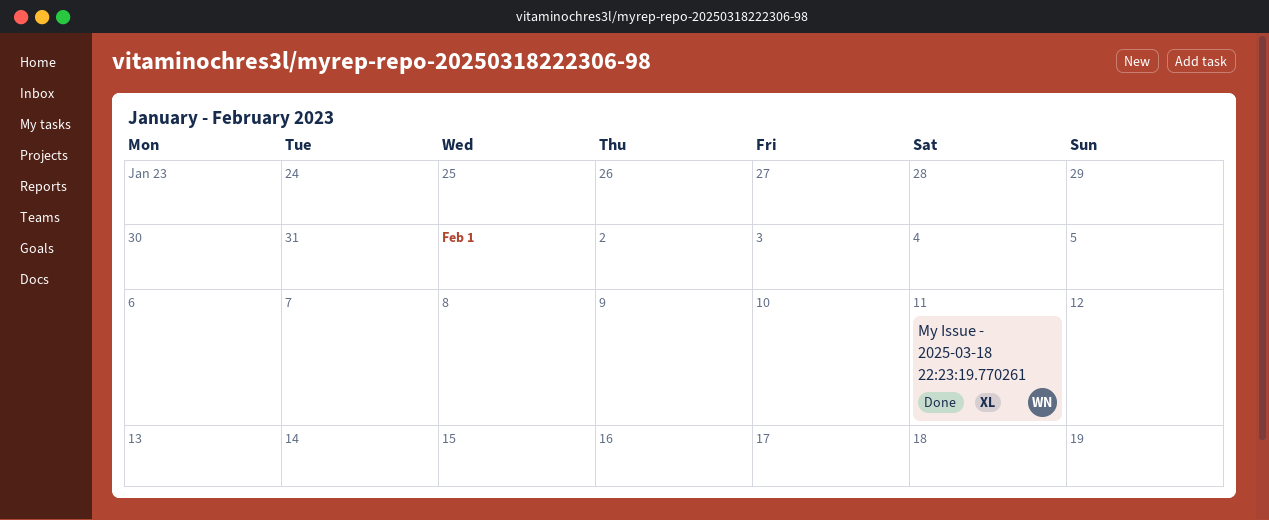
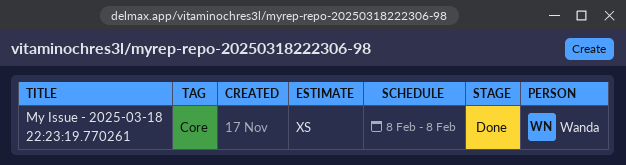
My Issue - 2025-03-18 22:23:19.770261, estimate: XL -> XS
My Issue - 2025-03-18 22:23:19.770261, due: Feb 11 -> Feb 8

